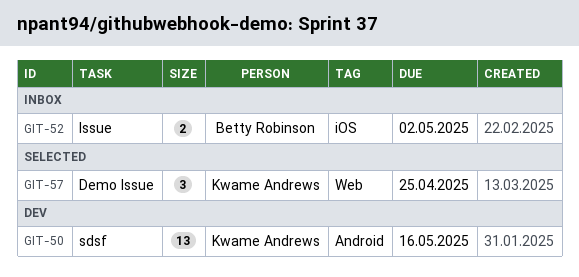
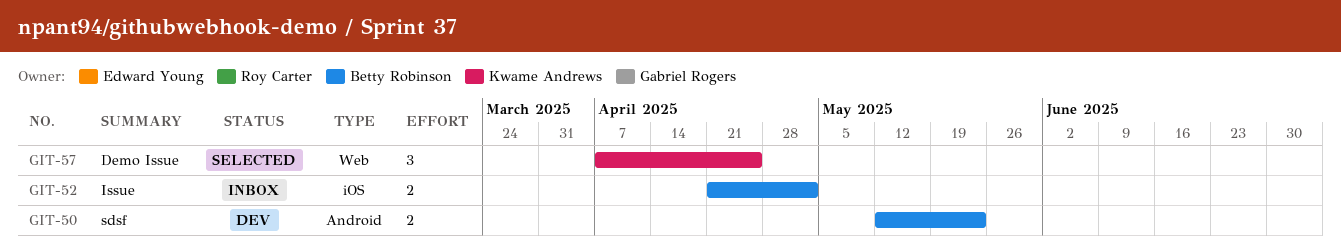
GIT-50, owner: Kwame Andrews -> Betty Robinson
GIT-50, estimate: 13 -> 2
GIT-50, due: May 16 -> May 23

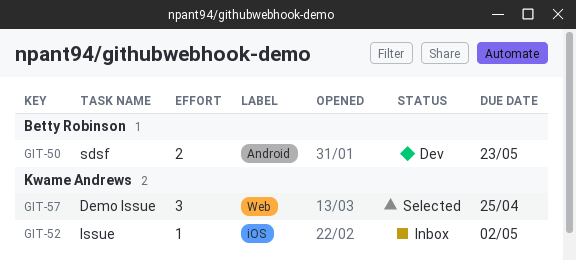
GIT-52, owner: Betty Robinson -> Kwame Andrews
GIT-52, estimate: 2 -> 1

